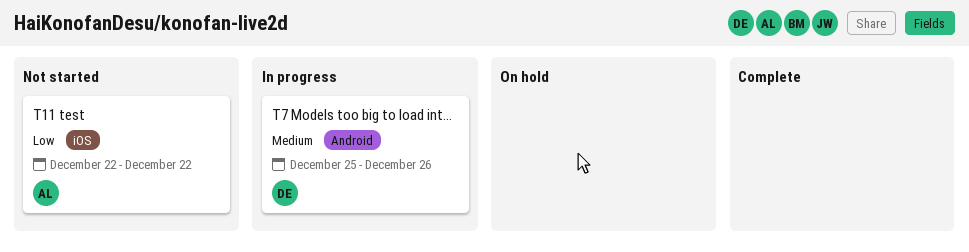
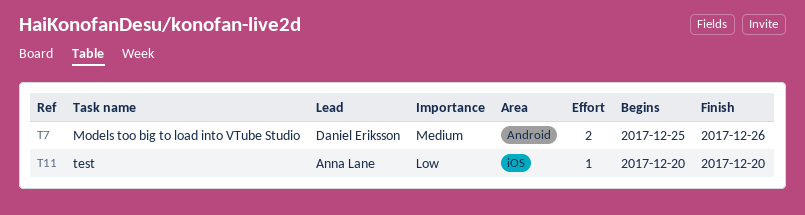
T11, start: Dec 22 -> Dec 20
T11, due: Dec 22 -> Dec 20

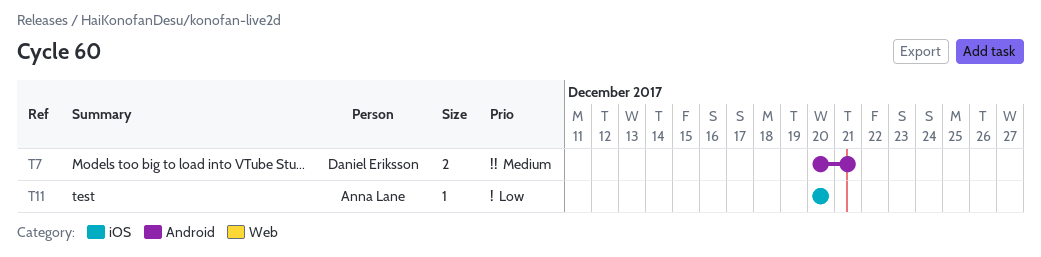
T7, start: Dec 25 -> Dec 20
T7, due: Dec 26 -> Dec 21

